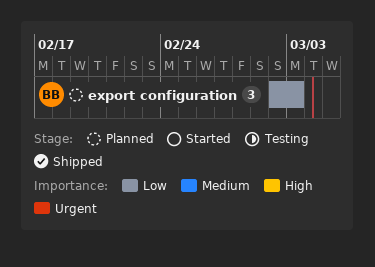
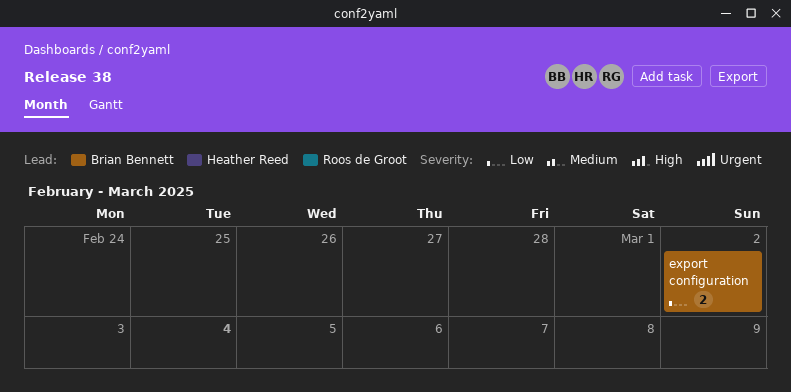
export configuration, estimate: 3 -> 2
export configuration, due: Mar 3 -> Mar 2

